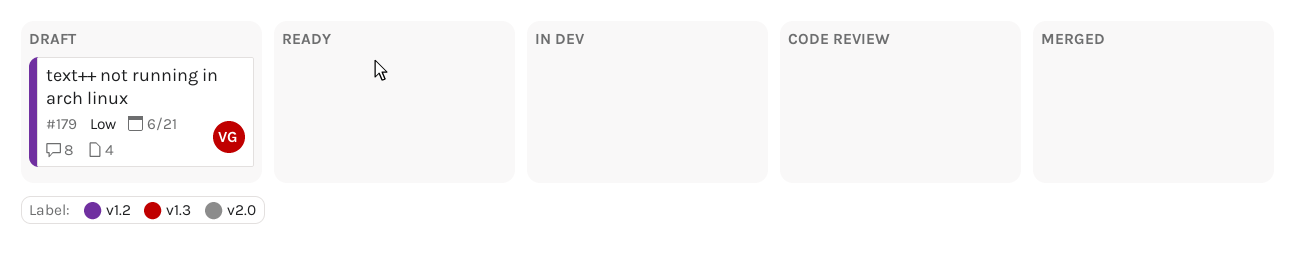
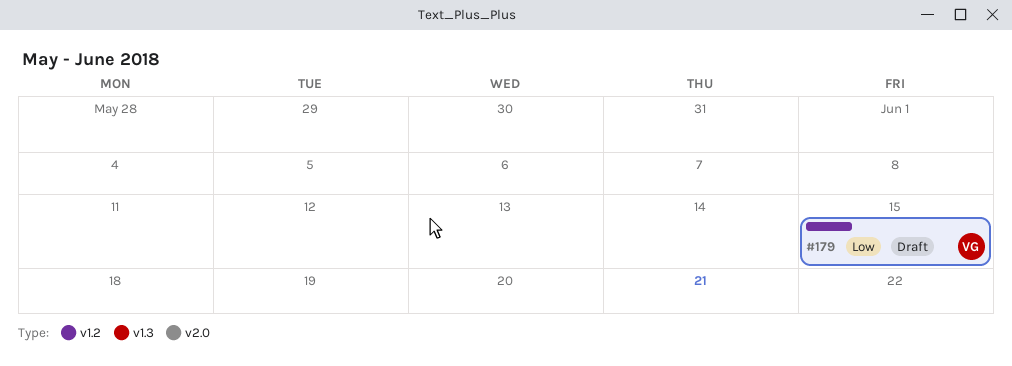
#179, due: Jun 21 -> Jun 15

